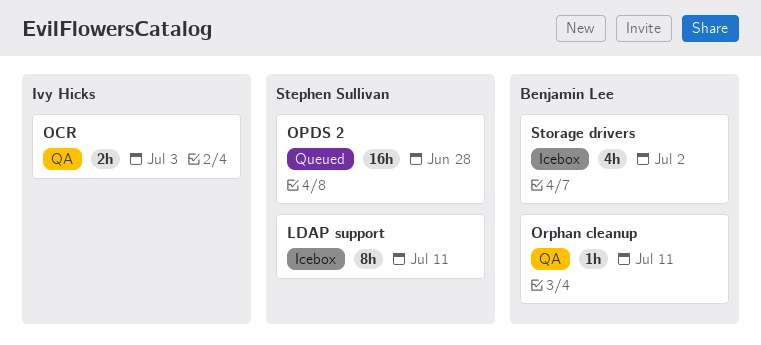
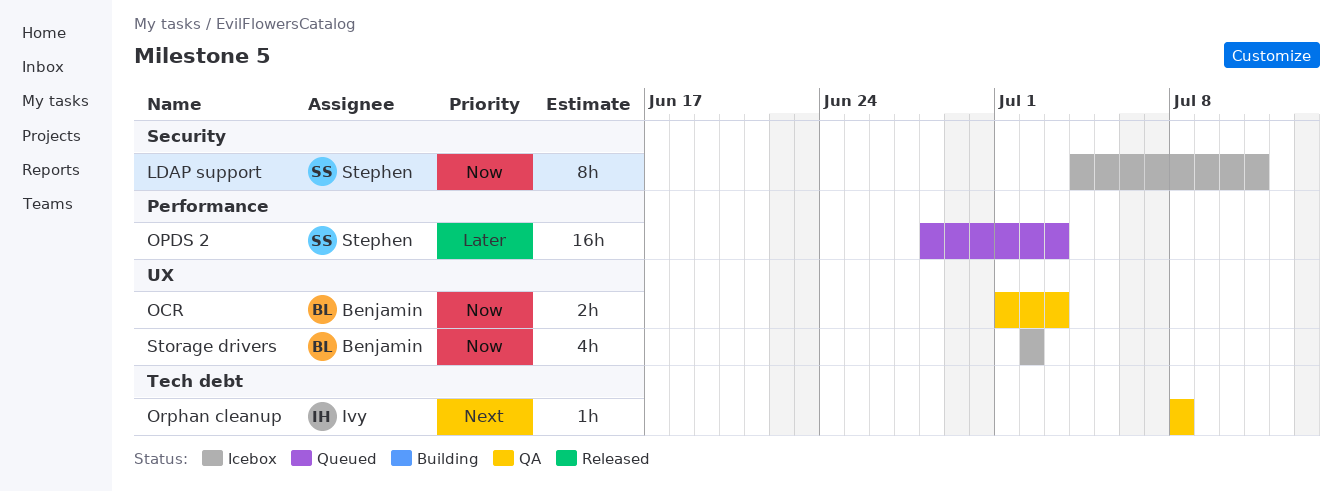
OCR, owner: Ivy Hicks -> Benjamin Lee
OPDS 2, due: Jun 28 -> Jul 3
Orphan cleanup, owner: Benjamin Lee -> Ivy Hicks
Orphan cleanup, due: Jul 11 -> Jul 8

